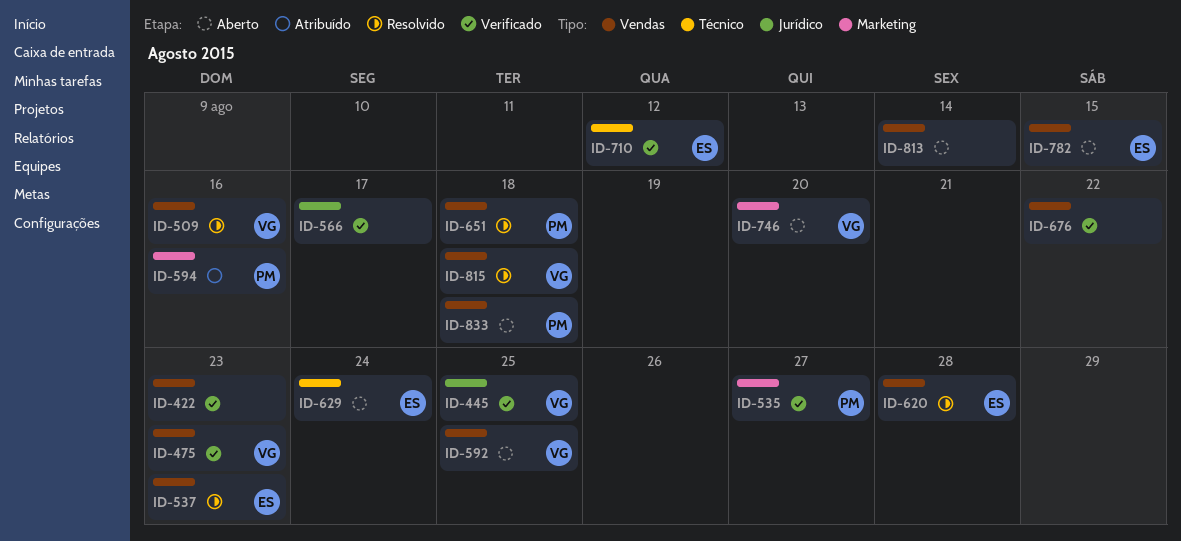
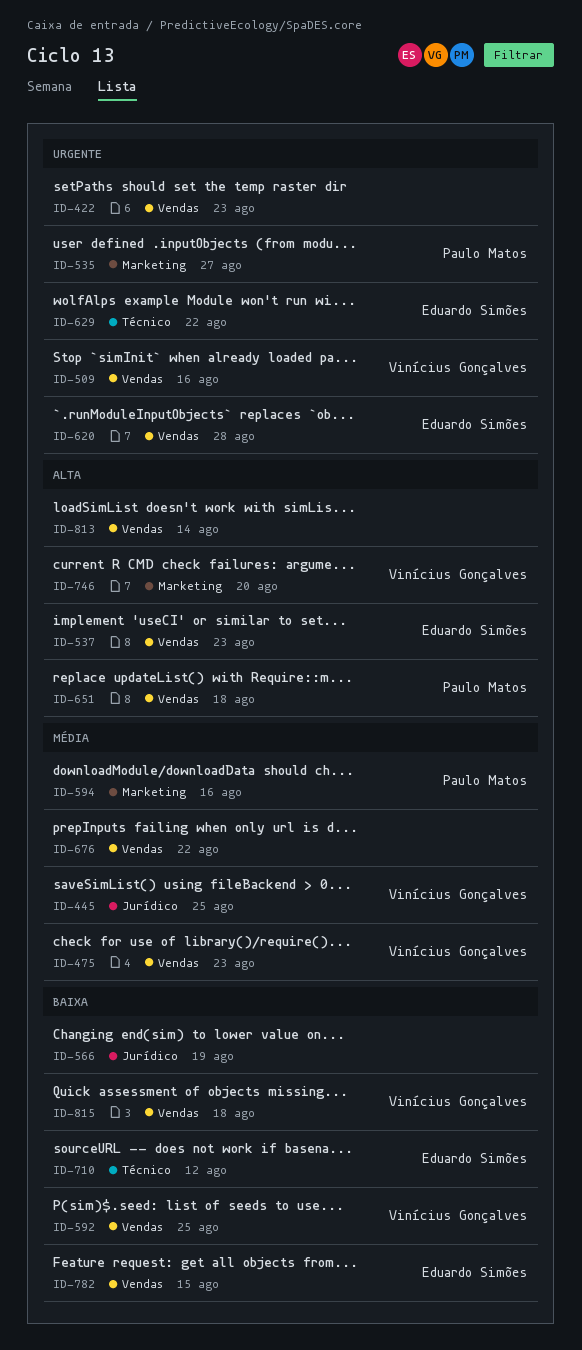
ID-566, due: Aug 17 -> Aug 19
ID-629, due: Aug 24 -> Aug 22
ID-833: present -> none

